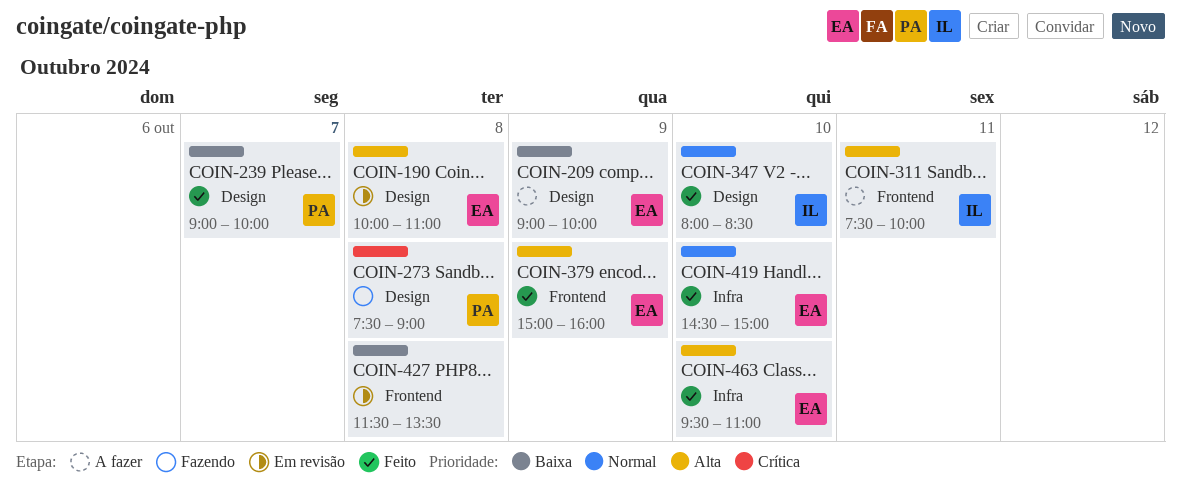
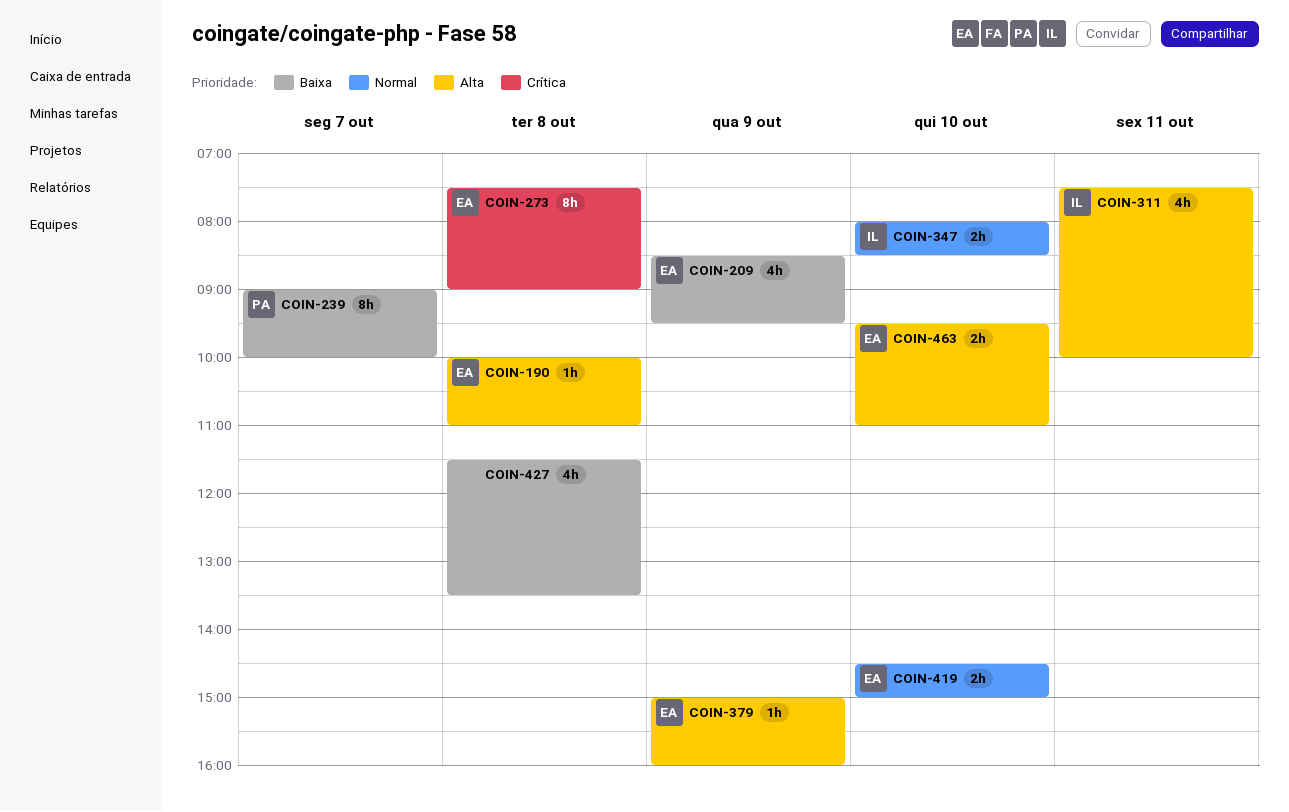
COIN-209, begins: 09:00 -> 08:30
COIN-209, ends: 10:00 -> 09:30
COIN-273, owner: PA -> EA

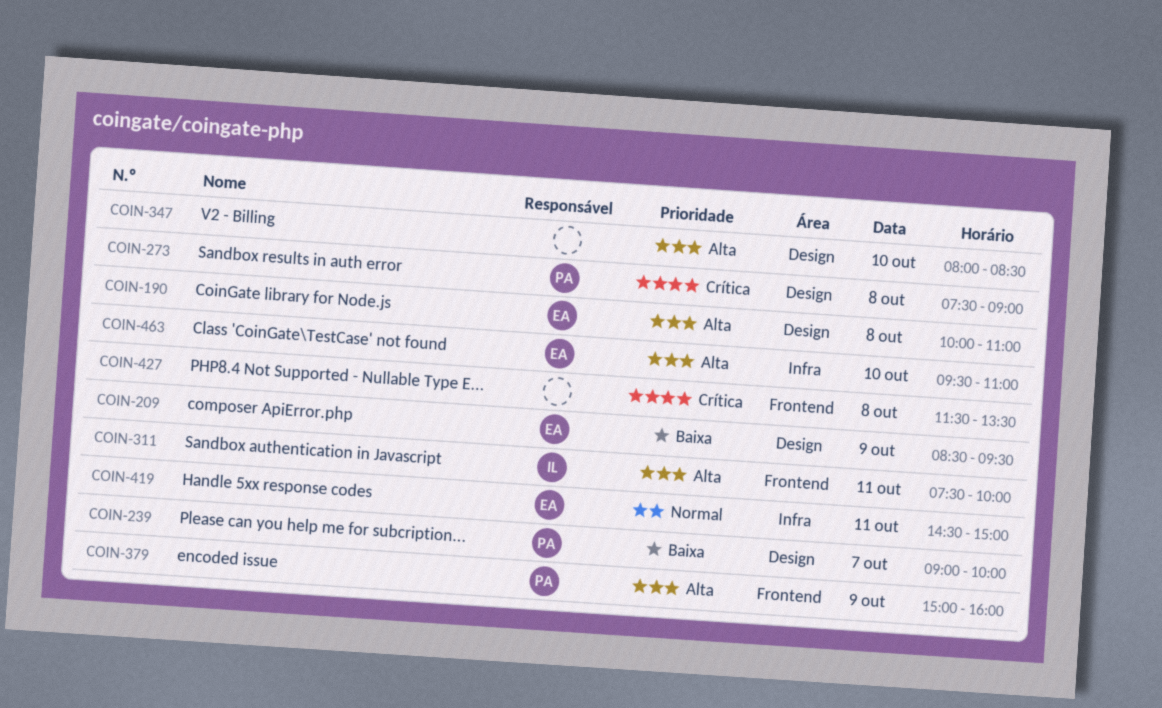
COIN-273, owner: EA -> PA
COIN-347, owner: IL -> none
COIN-347, priority: Normal -> Alta
COIN-379, owner: EA -> PA
COIN-419, day: Oct 10 -> Oct 11
COIN-427, priority: Baixa -> Crítica

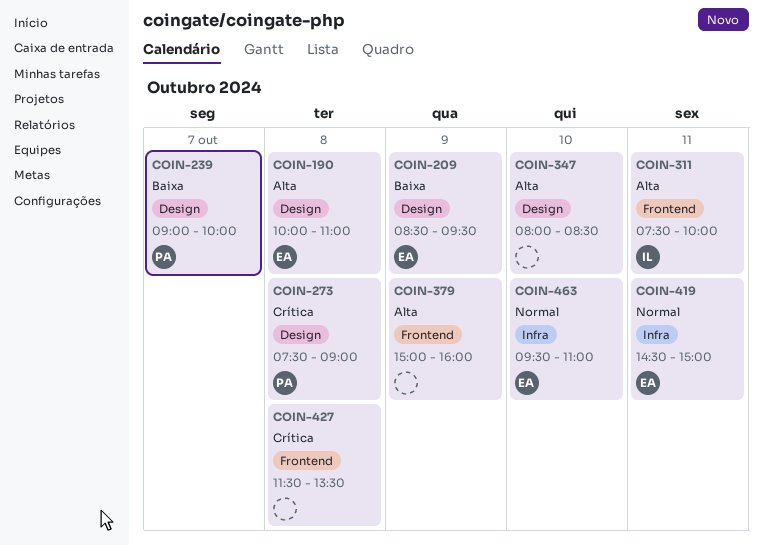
COIN-379, owner: PA -> none
COIN-463, priority: Alta -> Normal

